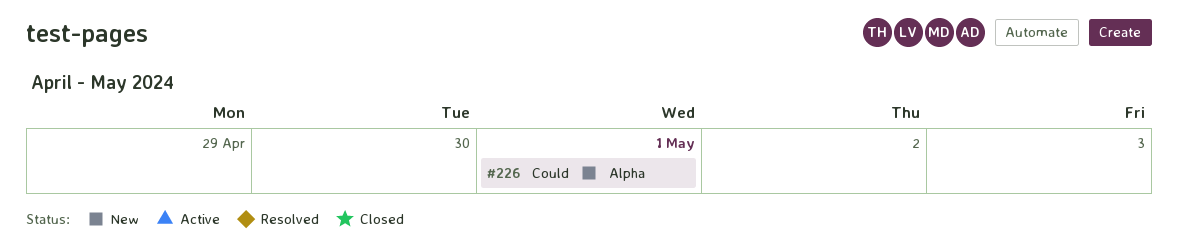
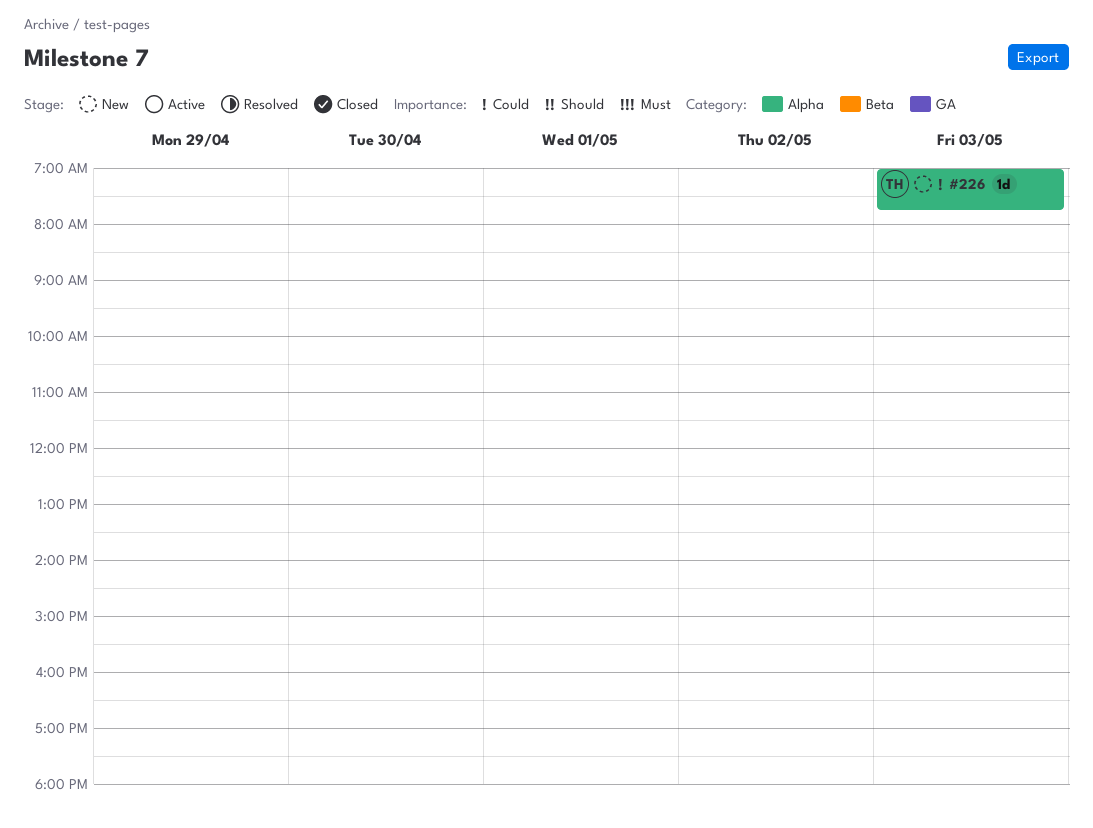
#226, day: May 1 -> May 3

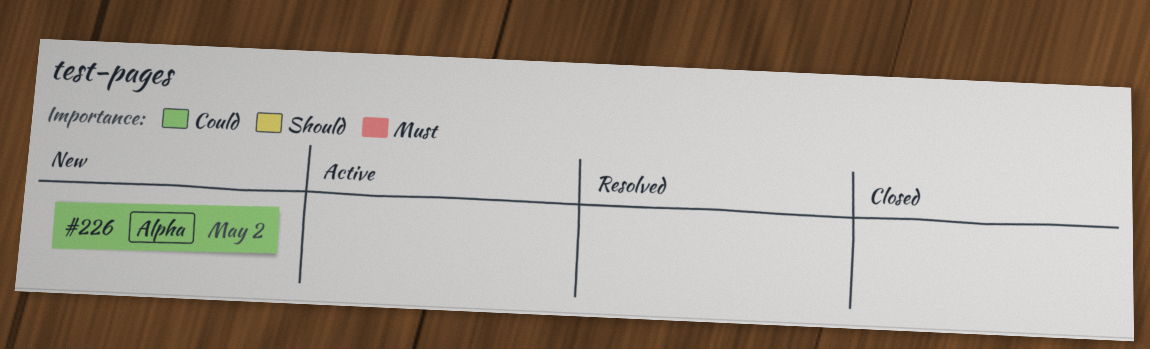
#226, day: May 3 -> May 2

